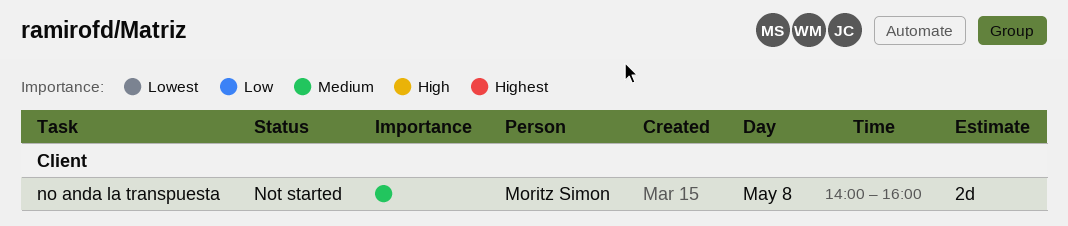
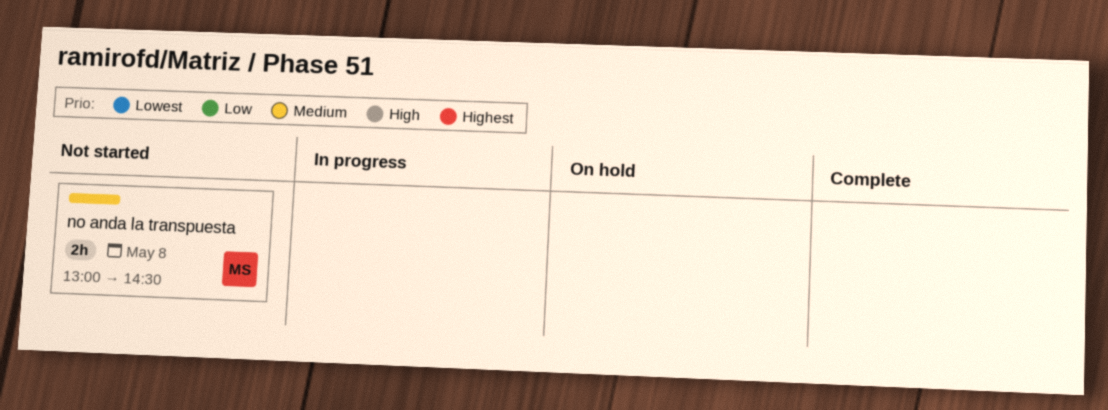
no anda la transpuesta, estimate: 2d -> 2h
no anda la transpuesta, begins: 14:00 -> 13:00
no anda la transpuesta, ends: 16:00 -> 14:30

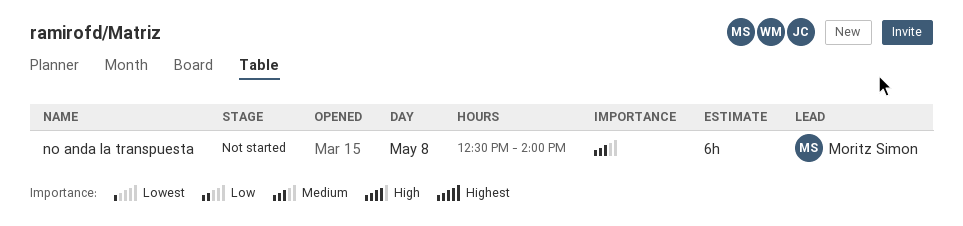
no anda la transpuesta, estimate: 2h -> 6h
no anda la transpuesta, begins: 13:00 -> 12:30
no anda la transpuesta, ends: 14:30 -> 14:00

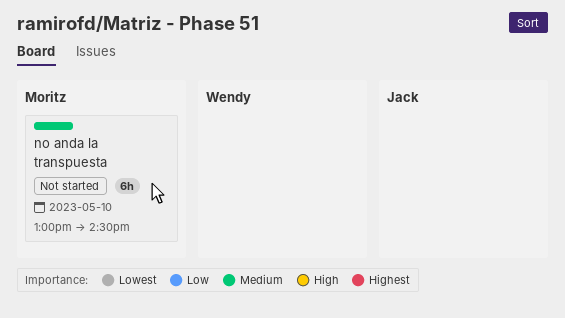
no anda la transpuesta, day: May 8 -> May 10
no anda la transpuesta, begins: 12:30 -> 13:00
no anda la transpuesta, ends: 14:00 -> 14:30

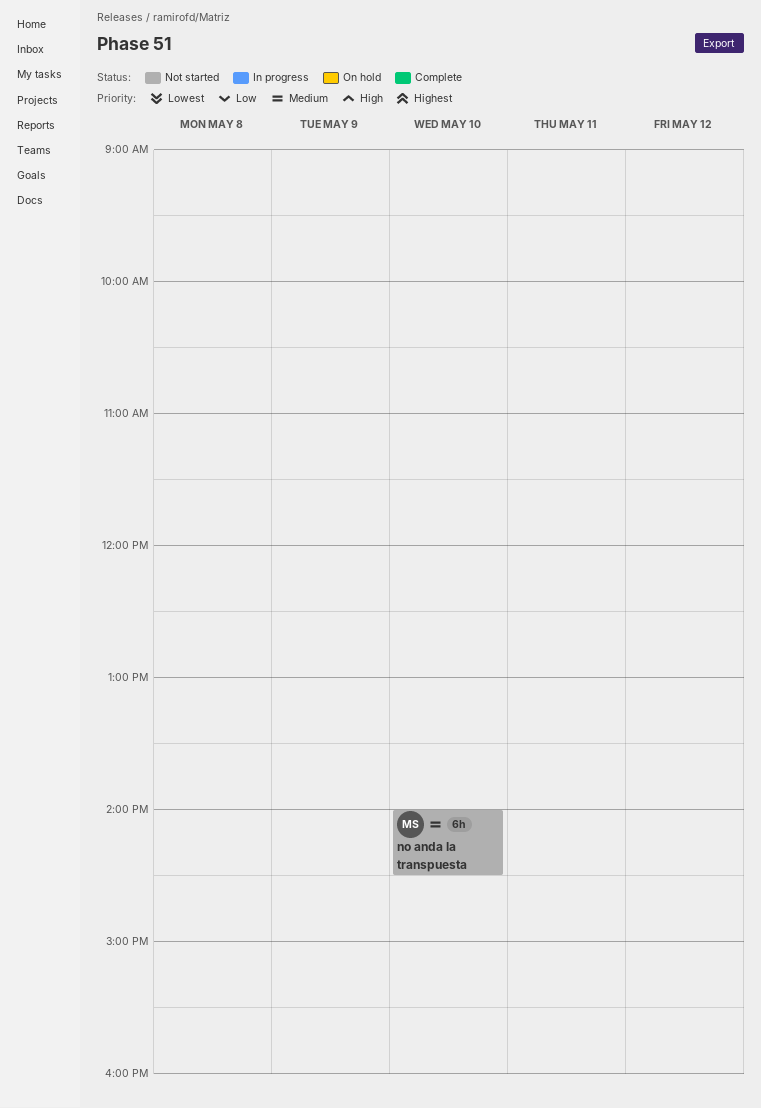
no anda la transpuesta, begins: 13:00 -> 14:00

